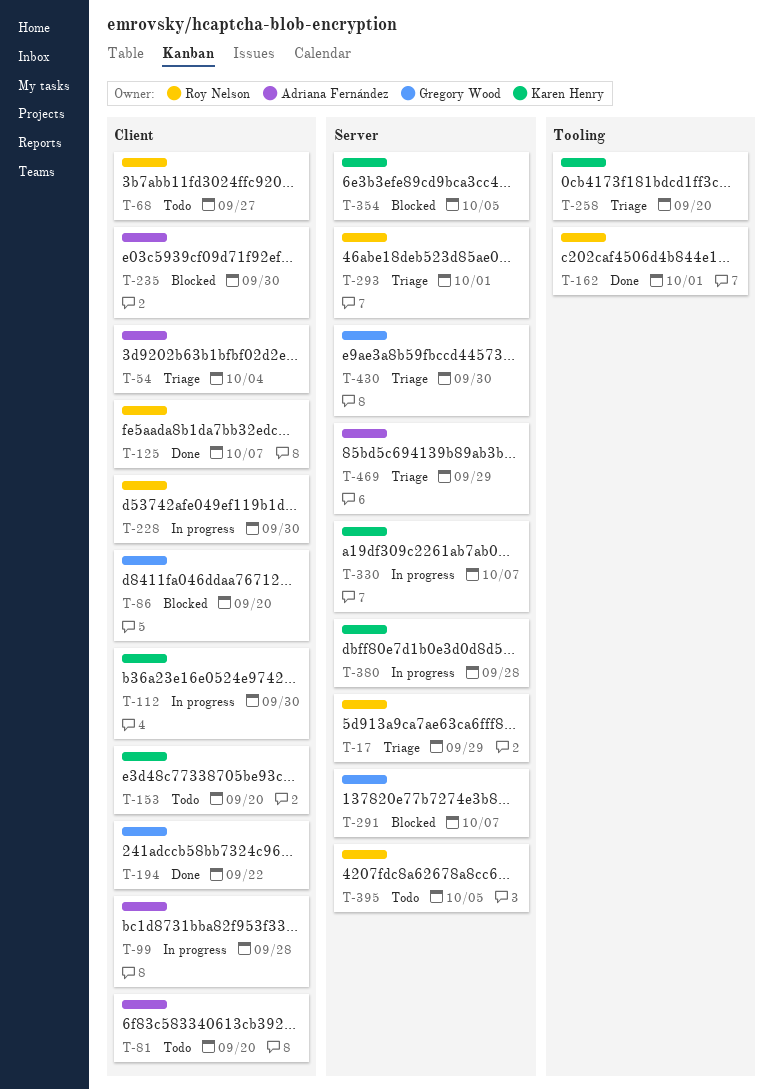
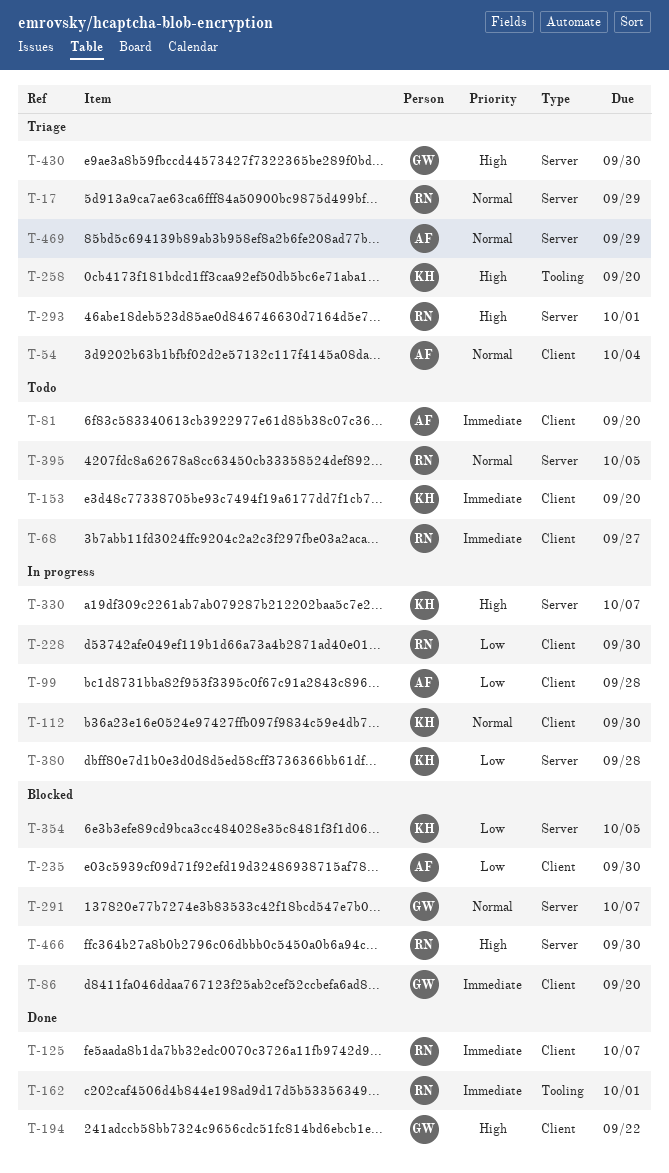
T-466: none -> present

